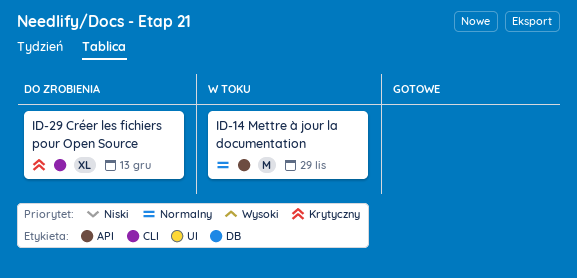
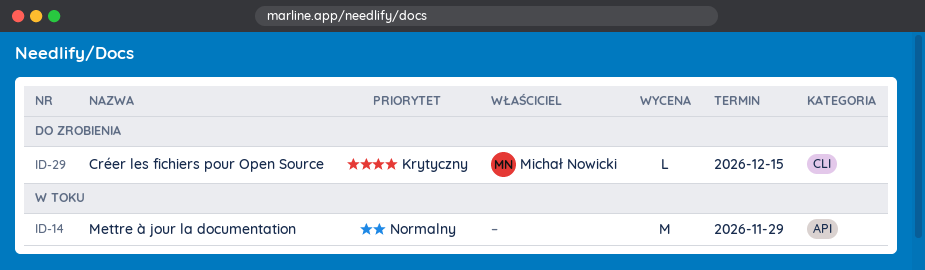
ID-29, estimate: XL -> L
ID-29, due: Dec 13 -> Dec 15

